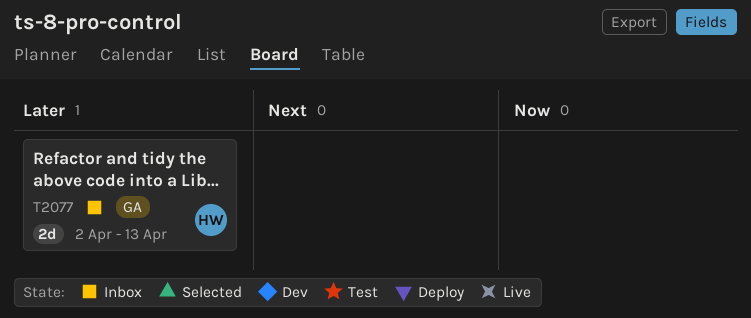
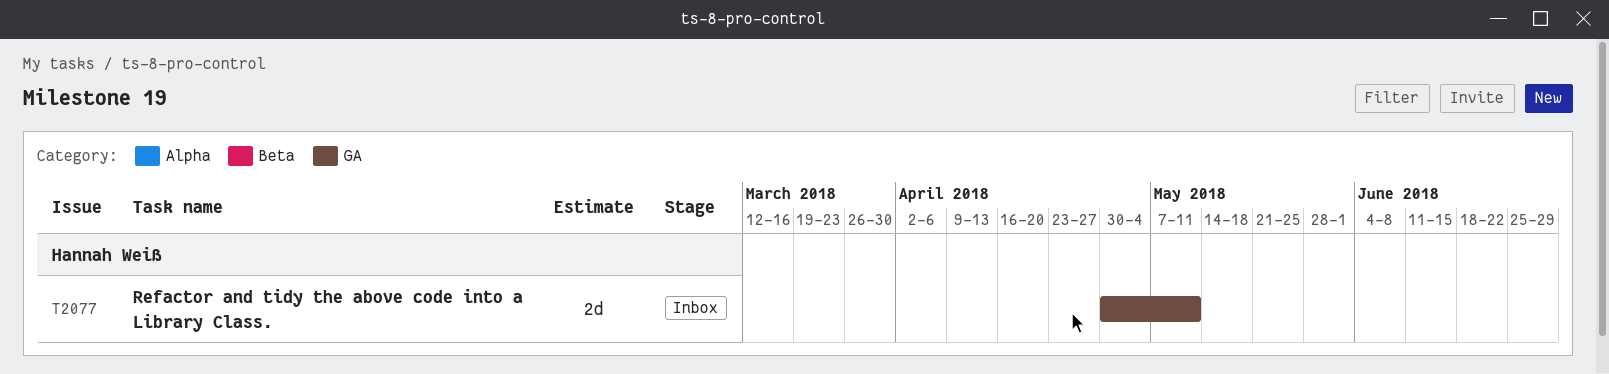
T2077, start: Apr 2 -> Apr 30
T2077, due: Apr 13 -> May 11

